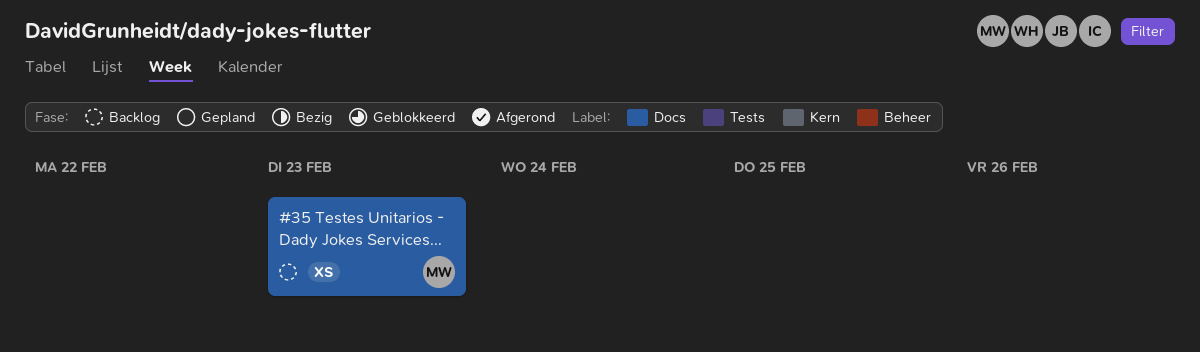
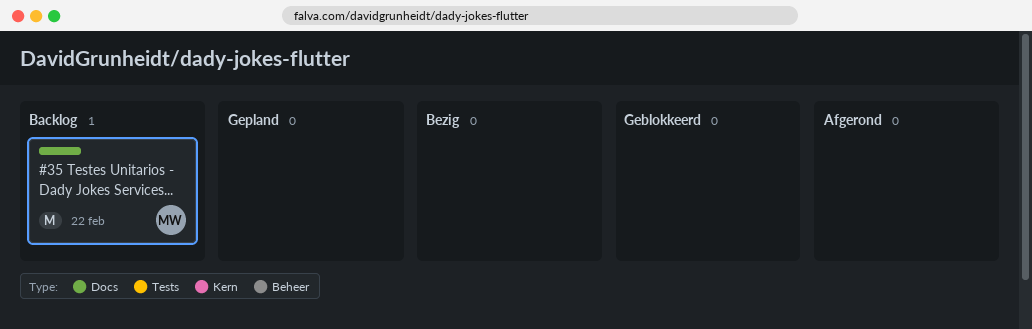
#35, estimate: XS -> M
#35, due: Feb 23 -> Feb 22

